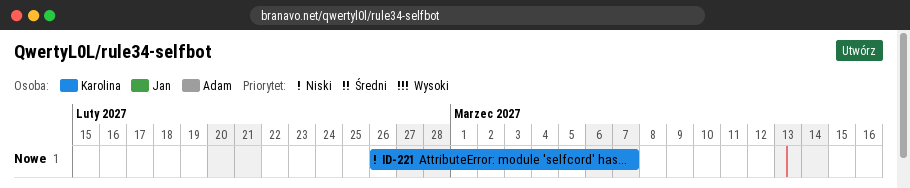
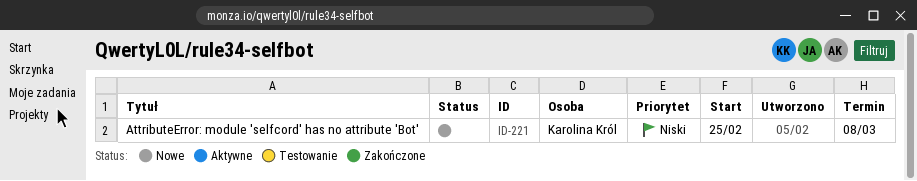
ID-221, start: Feb 26 -> Feb 25
ID-221, due: Mar 7 -> Mar 8

